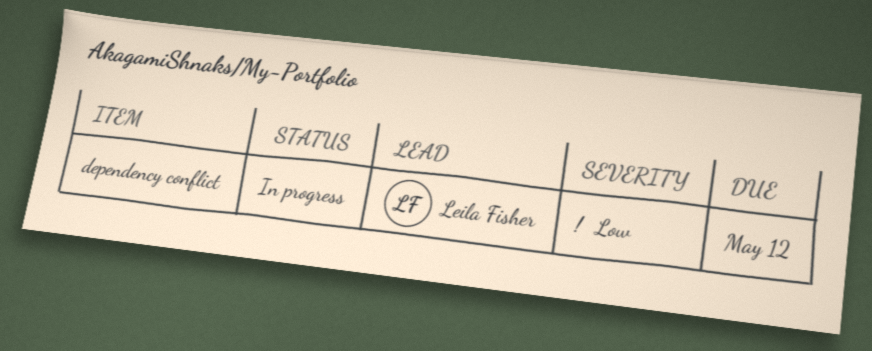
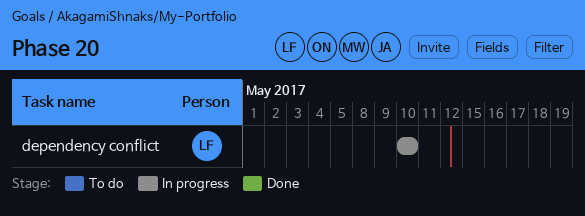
dependency conflict, due: May 12 -> May 10

